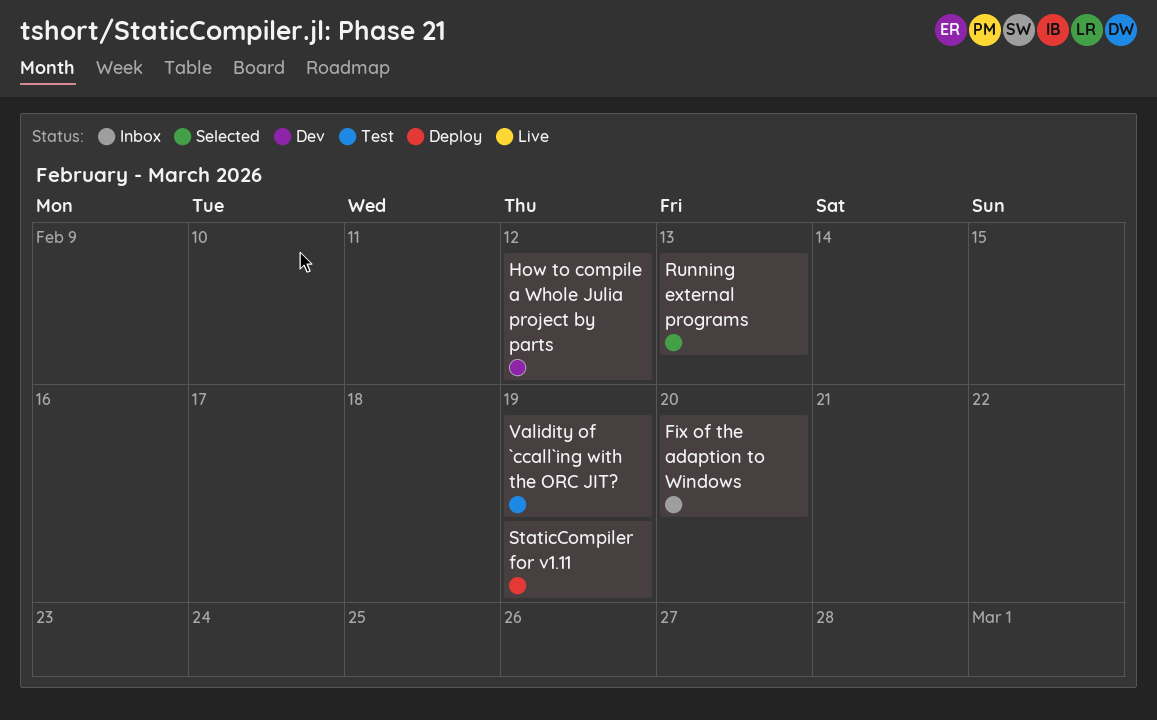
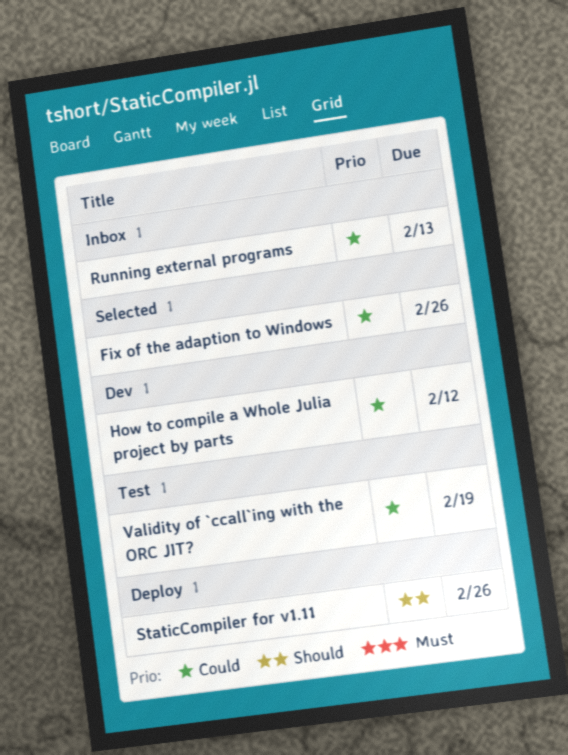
Fix of the adaption to Windows, status: Inbox -> Selected
Fix of the adaption to Windows, due: Feb 20 -> Feb 26
Running external programs, status: Selected -> Inbox
StaticCompiler for v1.11, due: Feb 19 -> Feb 26

